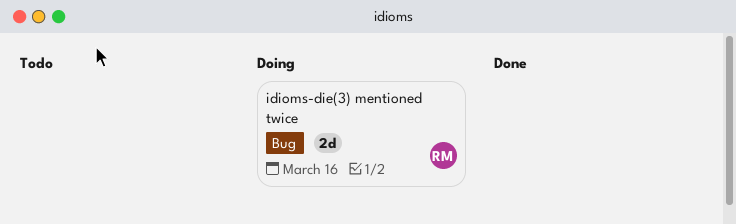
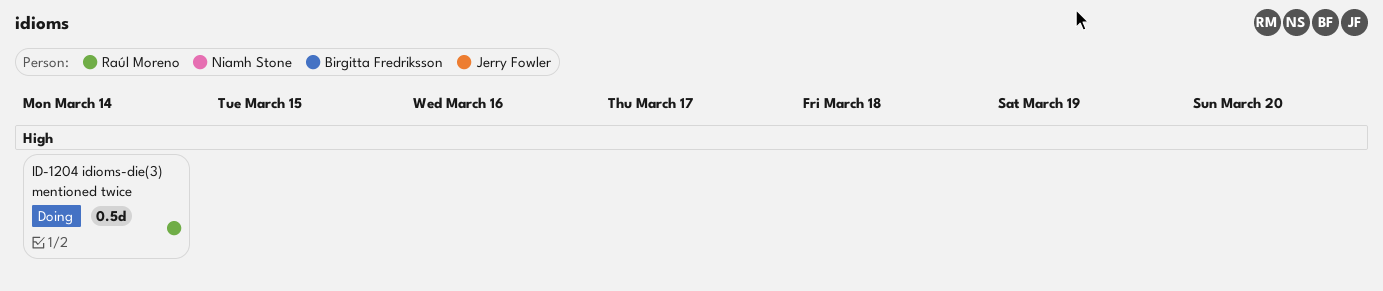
idioms-die(3) mentioned twice, estimate: 2d -> 0.5d
idioms-die(3) mentioned twice, due: Mar 16 -> Mar 14

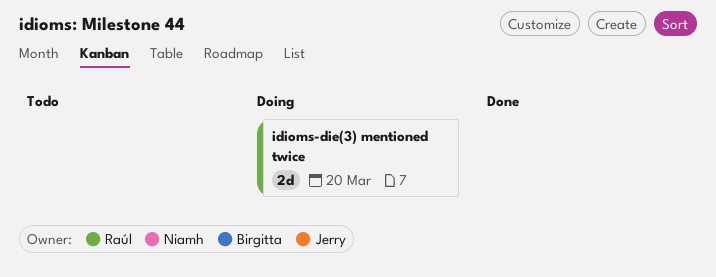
idioms-die(3) mentioned twice, estimate: 0.5d -> 2d
idioms-die(3) mentioned twice, due: Mar 14 -> Mar 20

